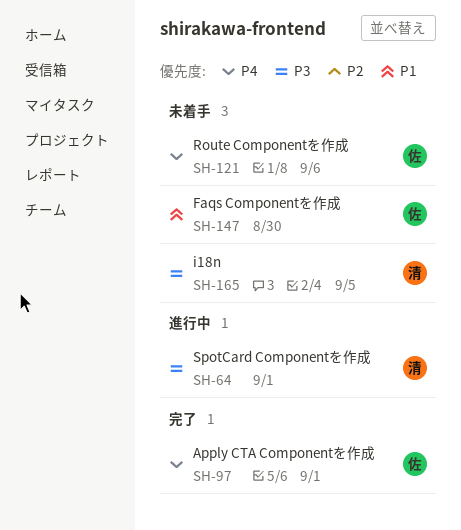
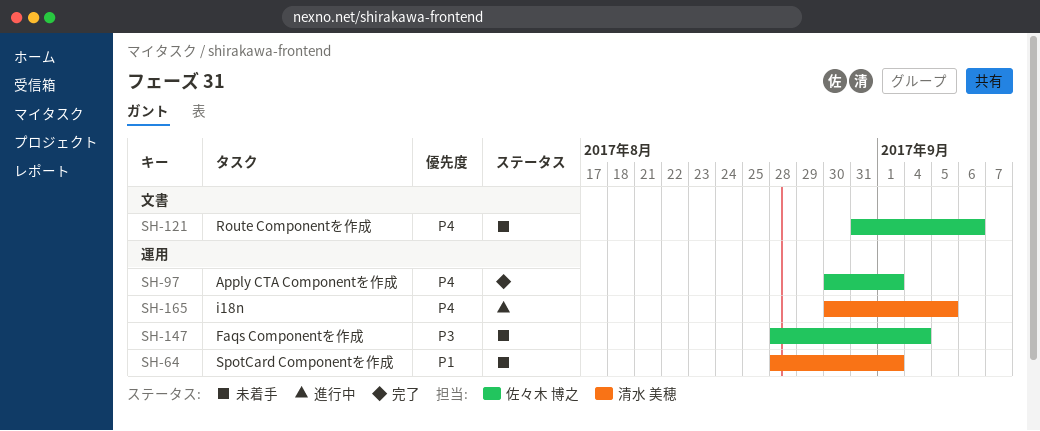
SH-64, status: 進行中 -> 未着手
SH-64, priority: P3 -> P1
SH-147, priority: P1 -> P3
SH-147, due: Aug 30 -> Sep 4
SH-165, status: 未着手 -> 進行中
SH-165, priority: P3 -> P4

